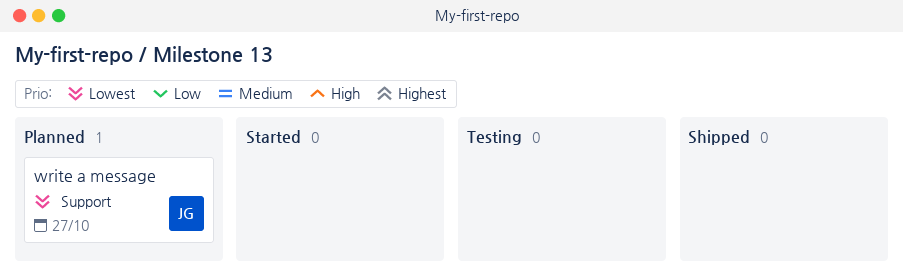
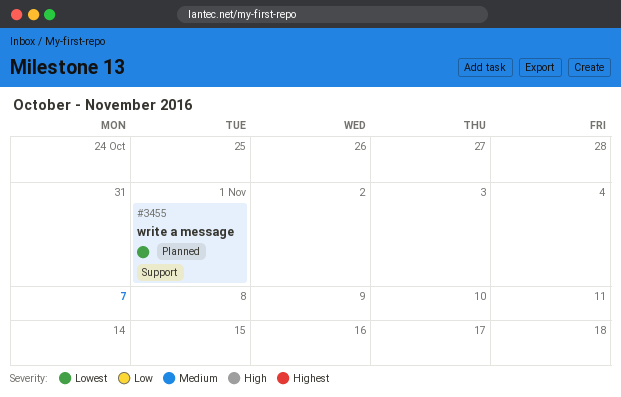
write a message, due: Oct 27 -> Nov 1

